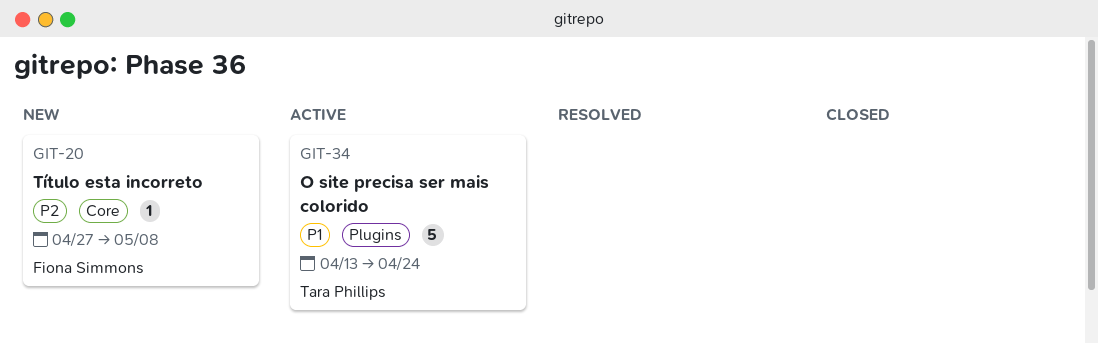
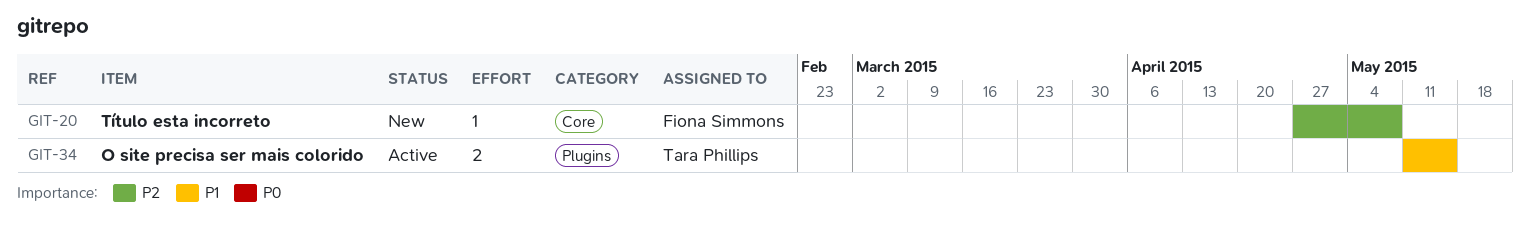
GIT-34, estimate: 5 -> 2
GIT-34, start: Apr 13 -> May 11
GIT-34, due: Apr 24 -> May 15

